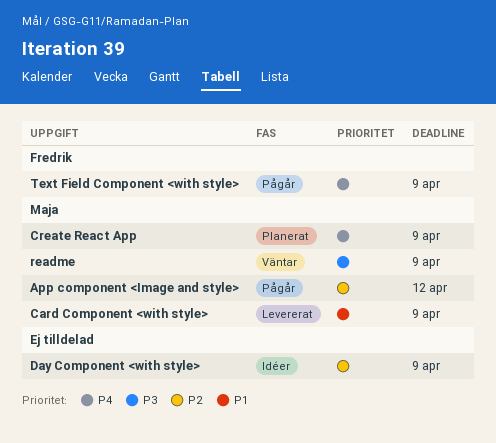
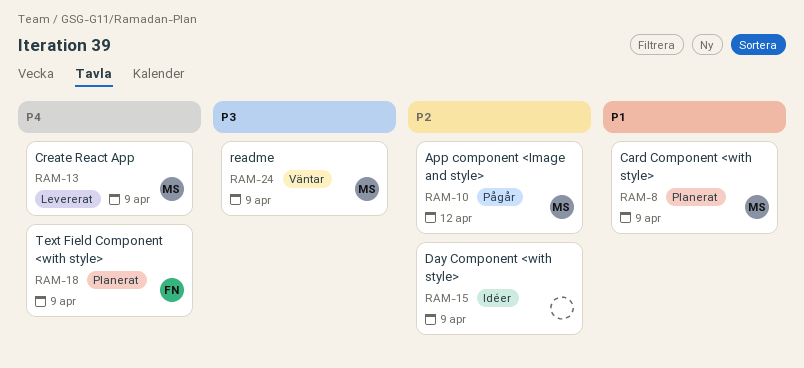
Card Component <with style>, status: Levererat -> Planerat
Create React App, status: Planerat -> Levererat
Text Field Component <with style>, status: Pågår -> Planerat

